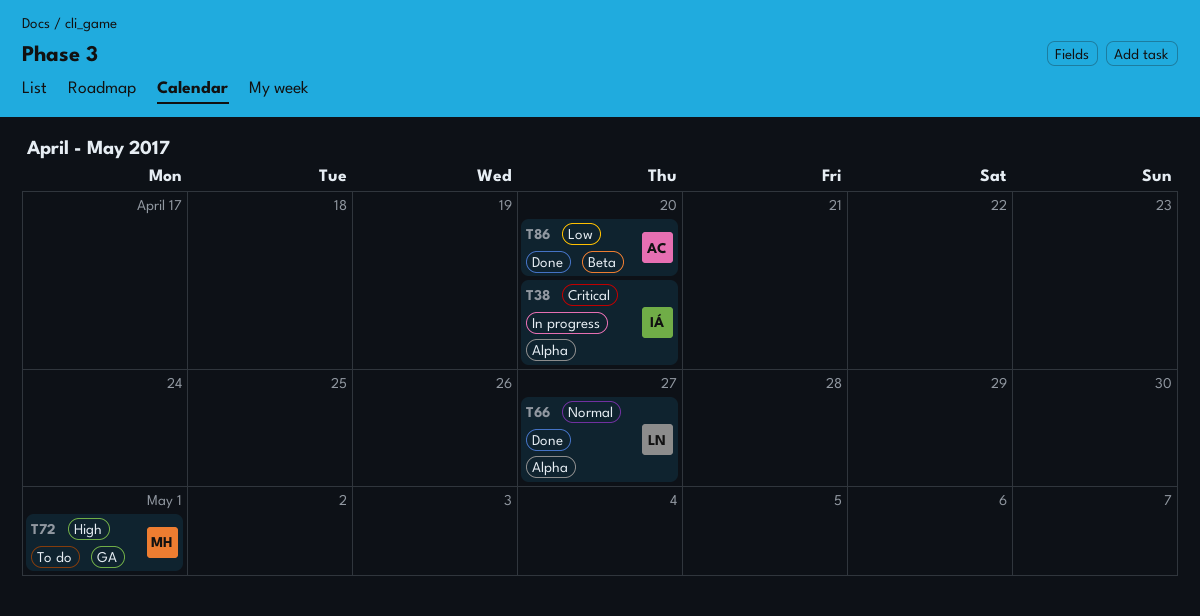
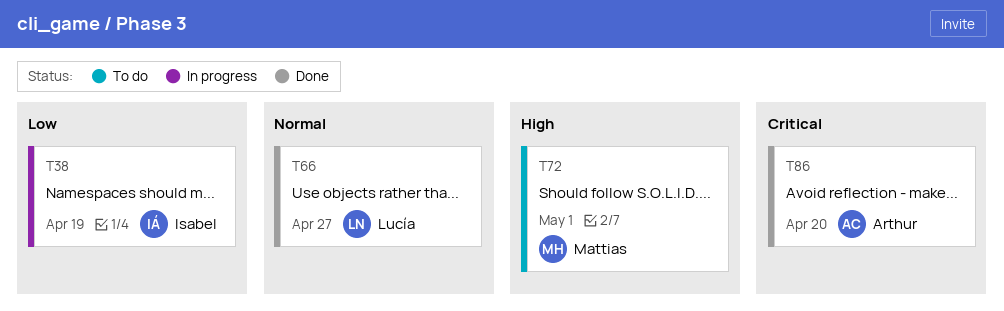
T38, priority: Critical -> Low
T38, due: Apr 20 -> Apr 19
T86, priority: Low -> Critical

